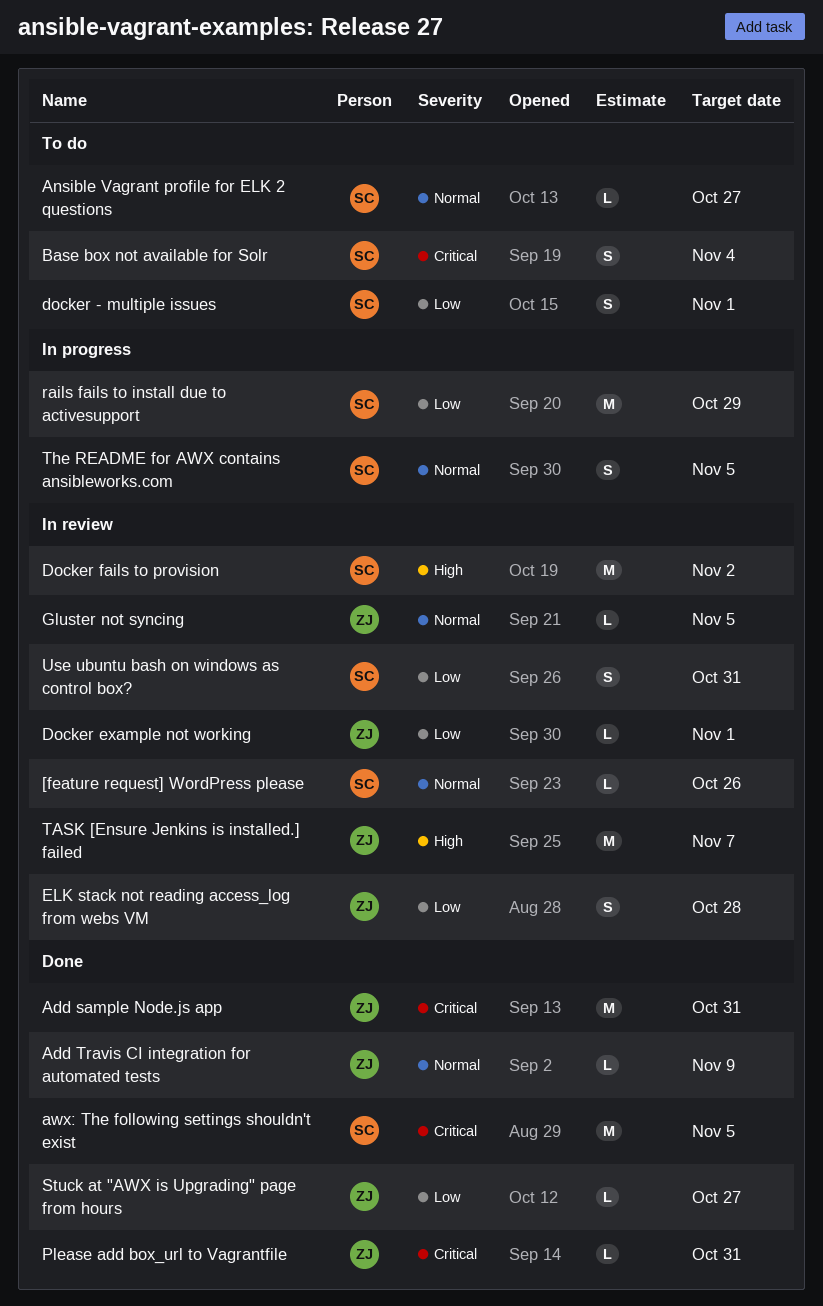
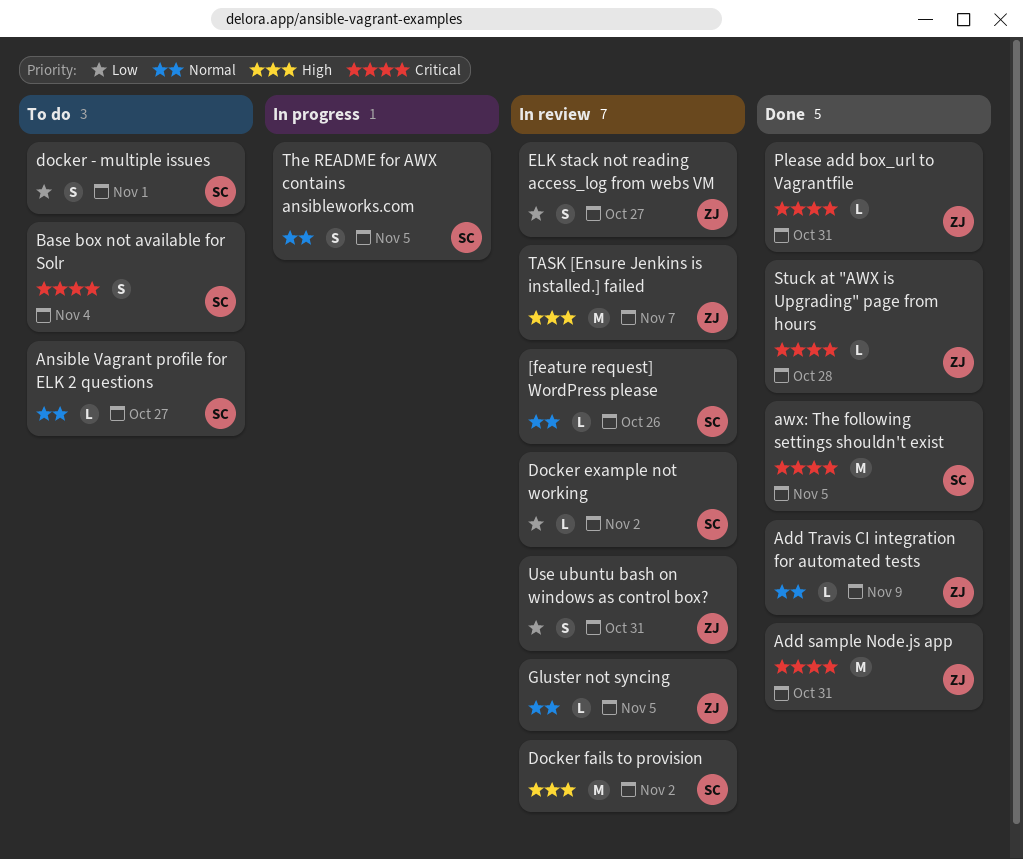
Docker example not working, owner: ZJ -> SC
Docker example not working, due: Nov 1 -> Nov 2
ELK stack not reading access_log from webs VM, due: Oct 28 -> Oct 27
rails fails to install due to activesupport: present -> none
Stuck at "AWX is Upgrading" page from hours, priority: Low -> Critical
Stuck at "AWX is Upgrading" page from hours, due: Oct 27 -> Oct 28
Use ubuntu bash on windows as control box?, owner: SC -> ZJ

